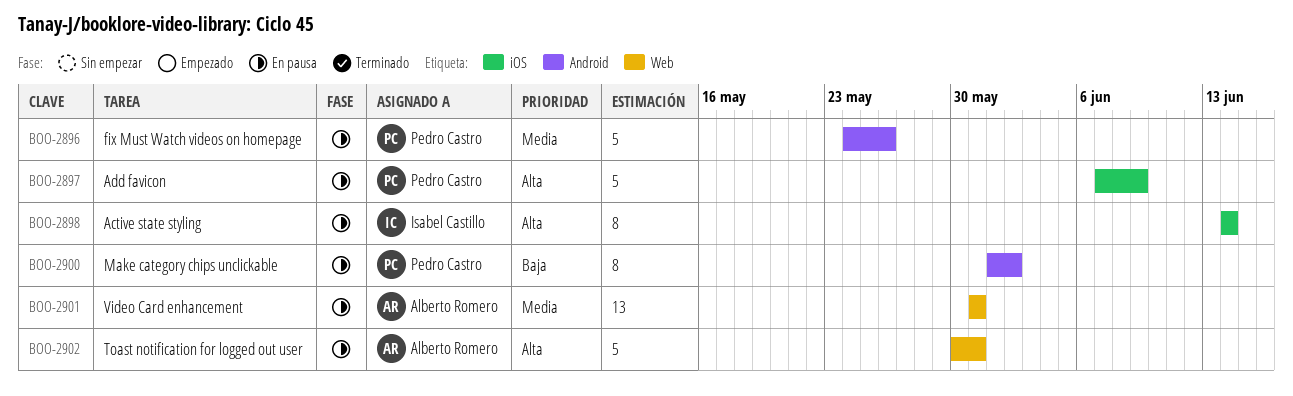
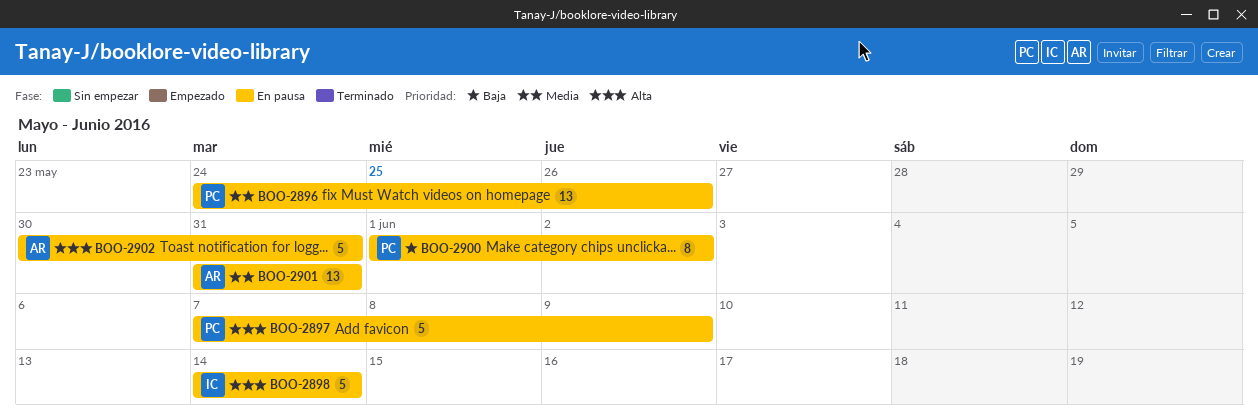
BOO-2896, estimate: 5 -> 13
BOO-2898, estimate: 8 -> 5

